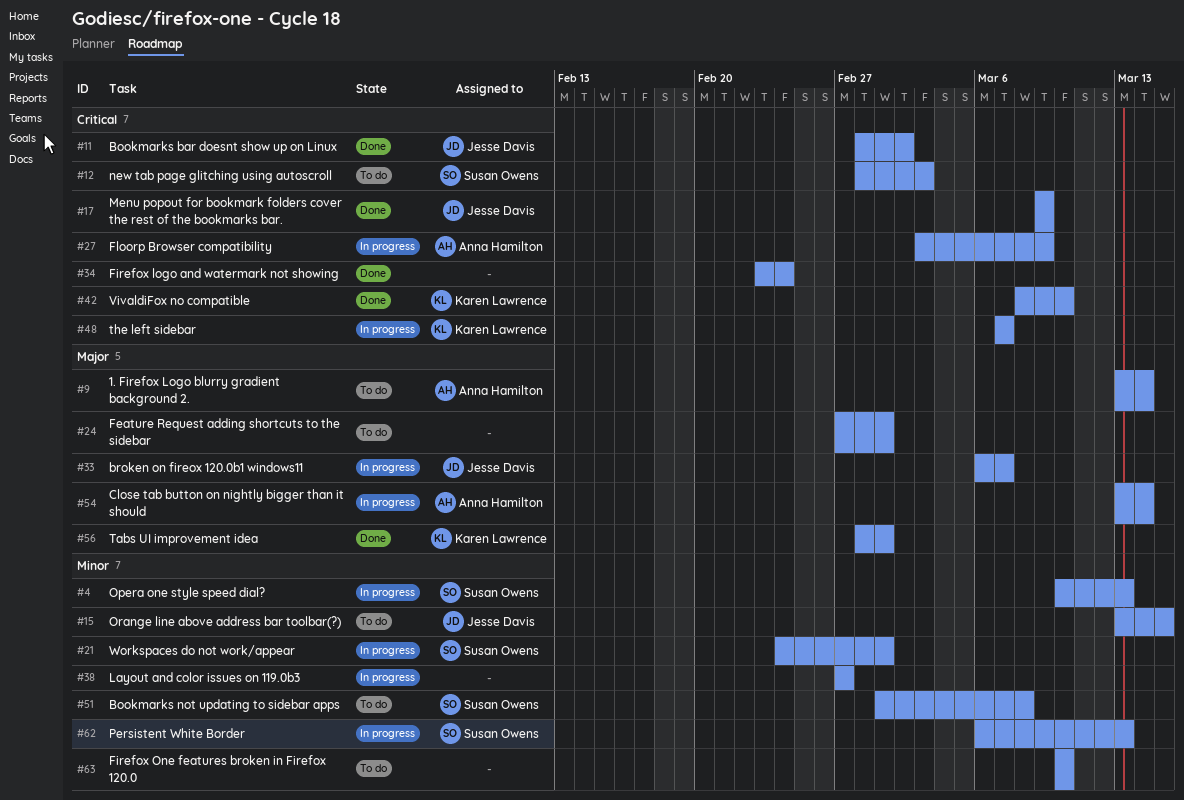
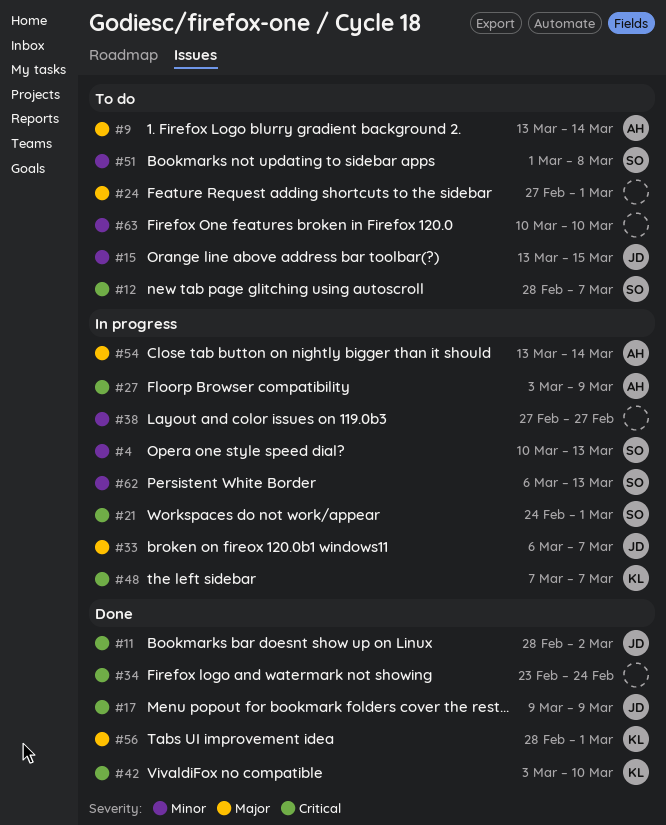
#12, due: Mar 3 -> Mar 7
#21, priority: Minor -> Critical
#42, start: Mar 8 -> Mar 3

